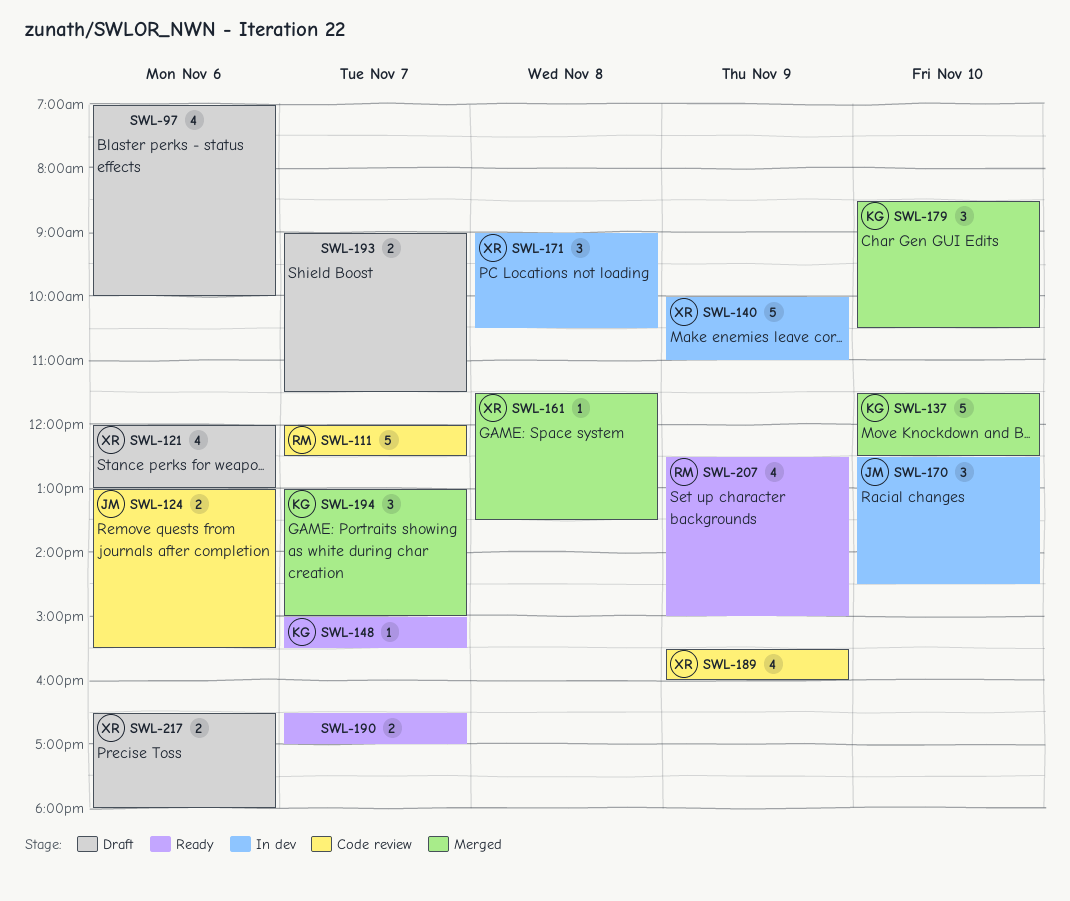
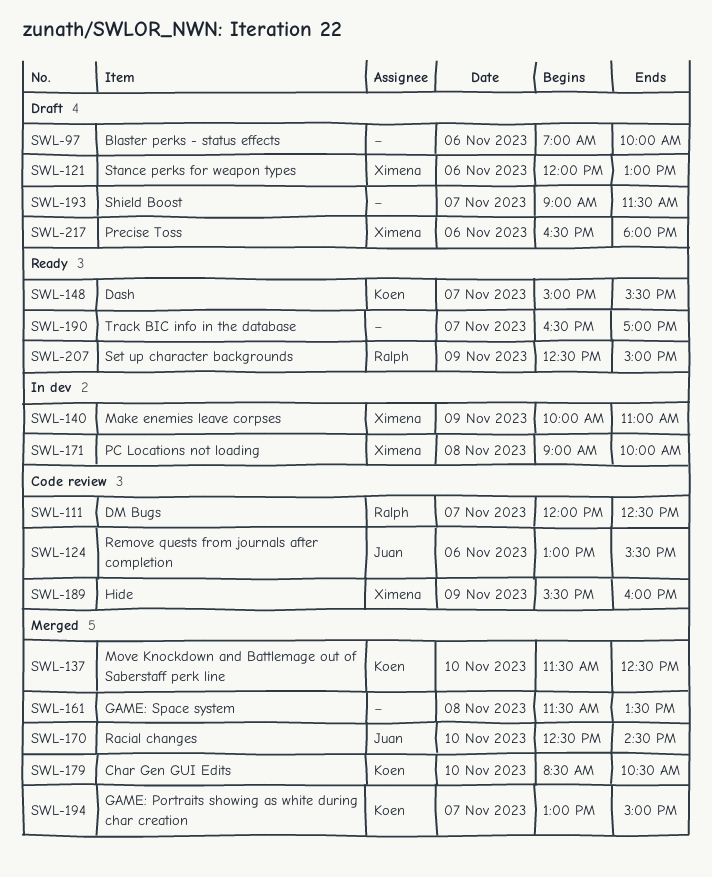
SWL-161, owner: Ximena -> none
SWL-170, status: In dev -> Merged
SWL-171, ends: 10:30 -> 10:00

